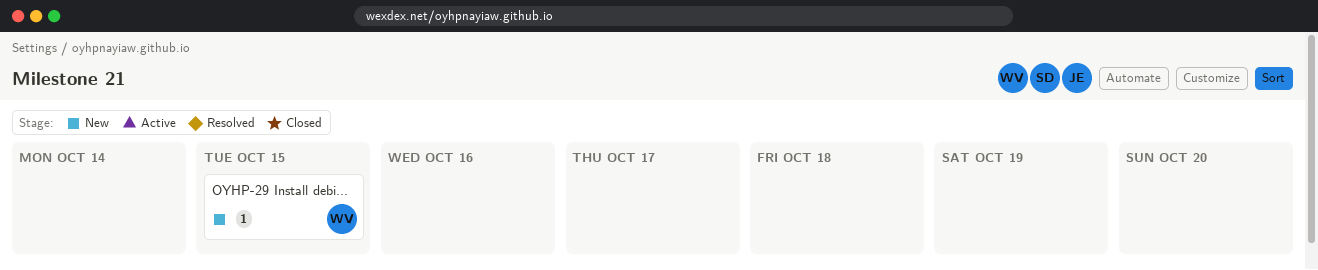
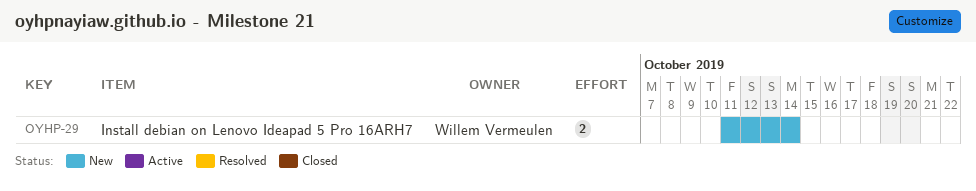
OYHP-29, estimate: 1 -> 2
OYHP-29, due: Oct 15 -> Oct 14

